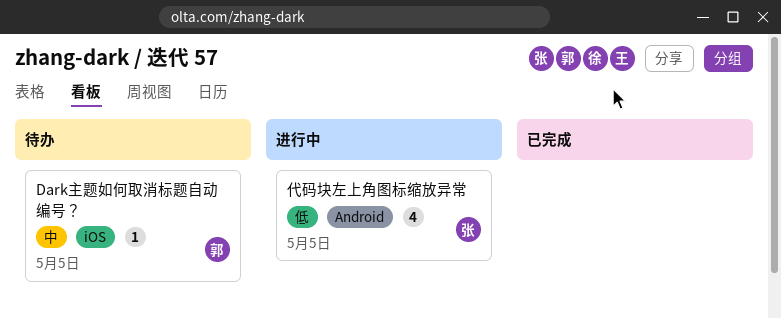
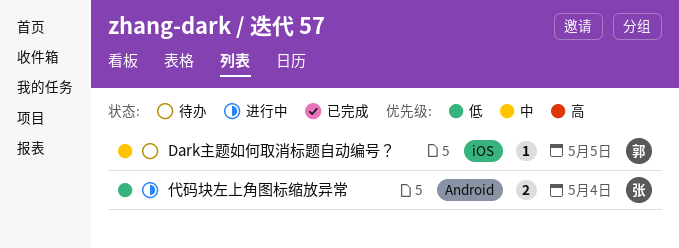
代码块左上角图标缩放异常, estimate: 4 -> 2
代码块左上角图标缩放异常, due: May 5 -> May 4

